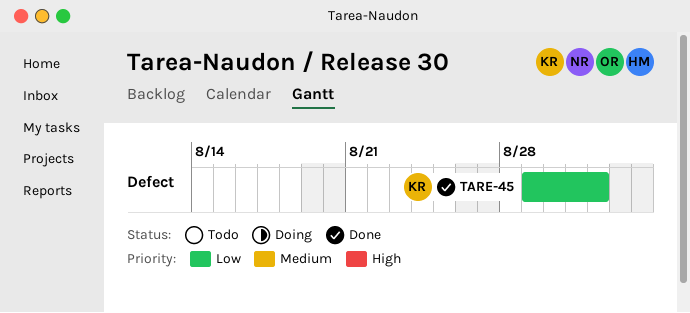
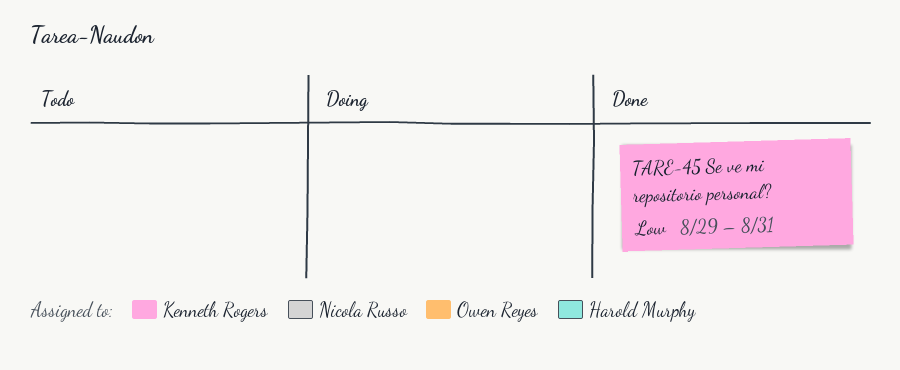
TARE-45, due: Sep 1 -> Aug 31

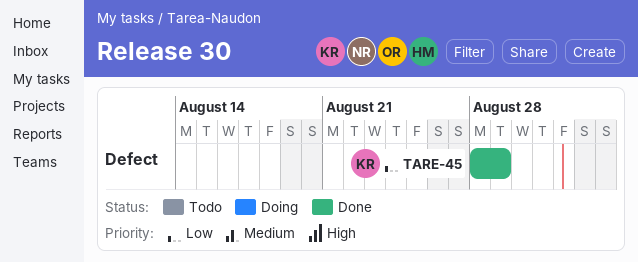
TARE-45, start: Aug 29 -> Aug 28
TARE-45, due: Aug 31 -> Aug 29

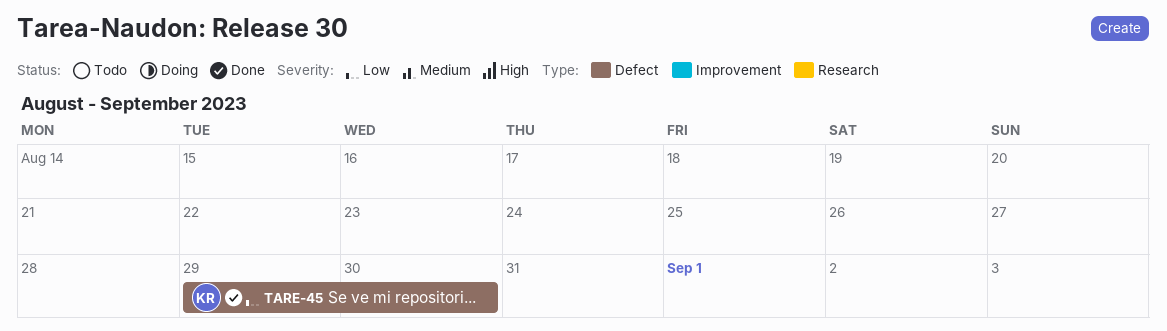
TARE-45, start: Aug 28 -> Aug 29
TARE-45, due: Aug 29 -> Aug 30

